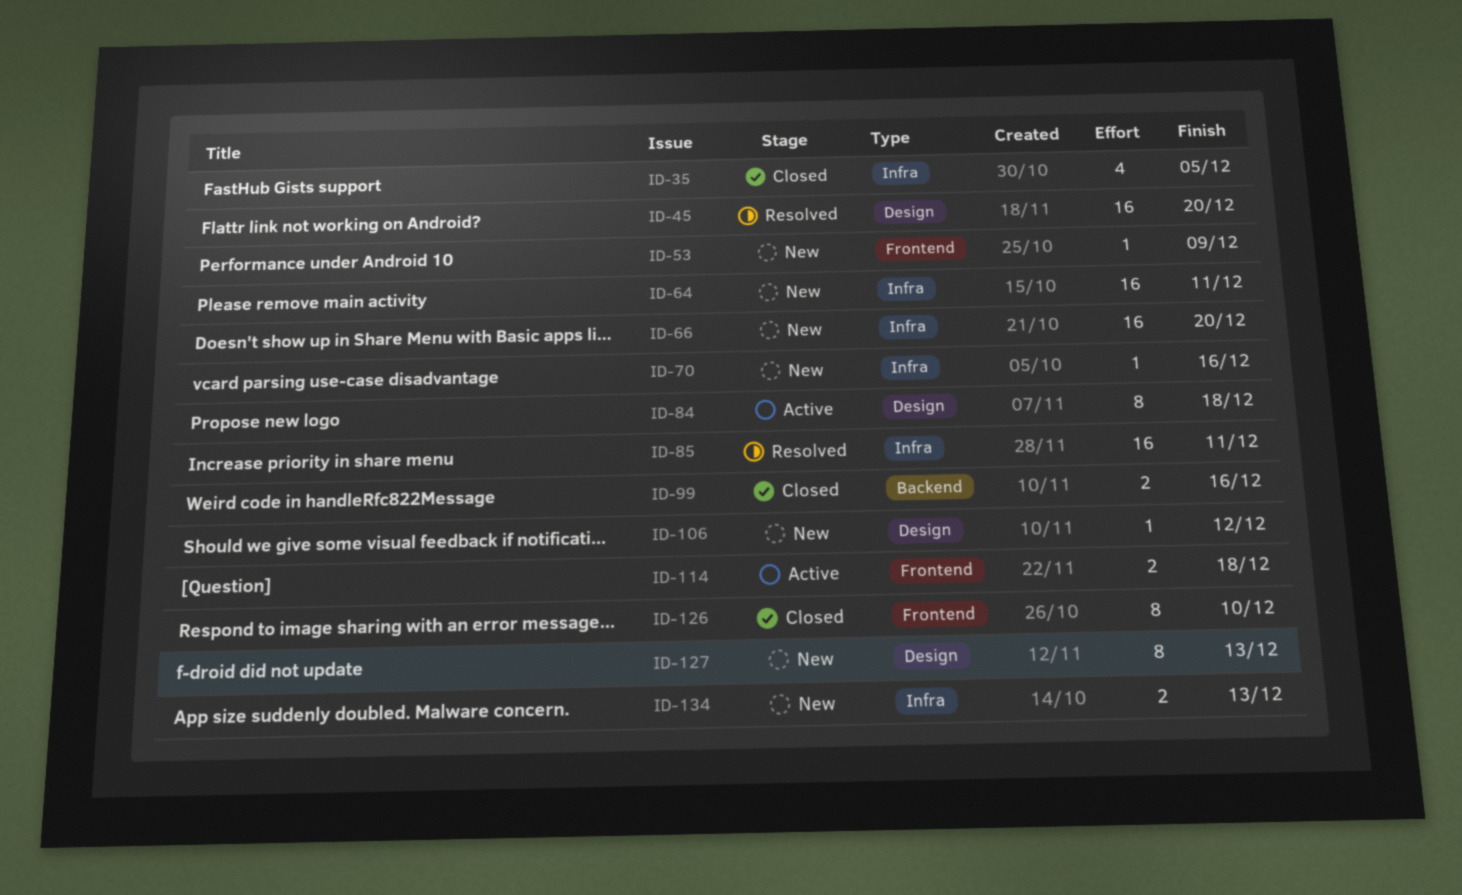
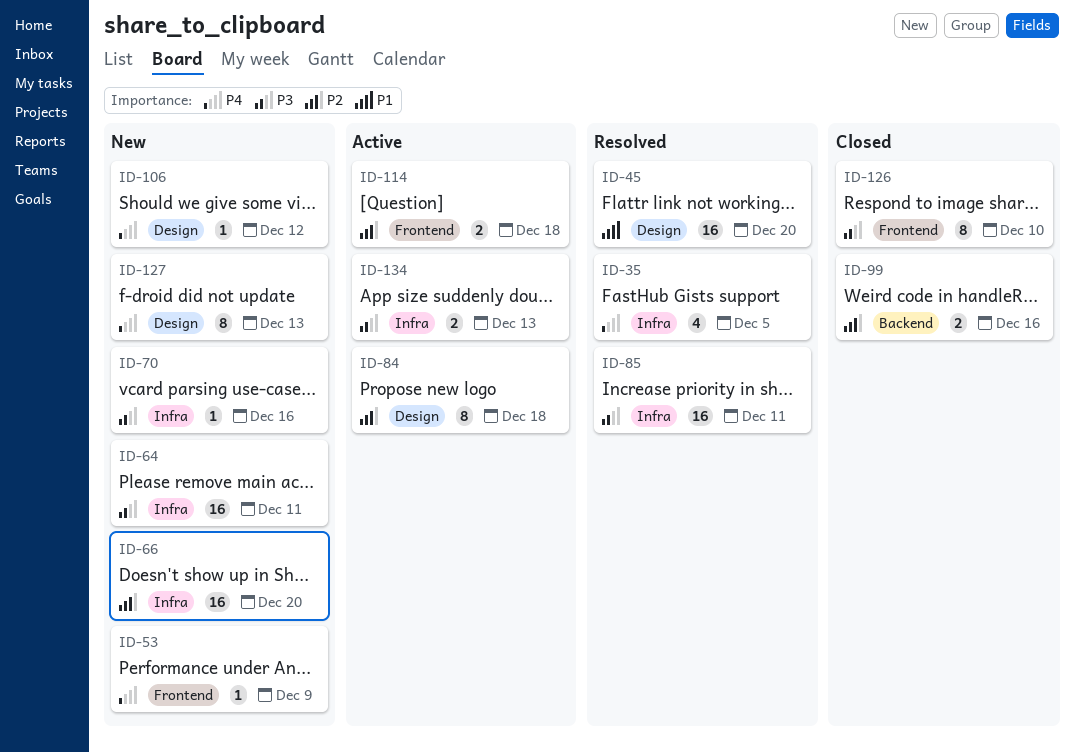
ID-35, status: Closed -> Resolved
ID-134, status: New -> Active

